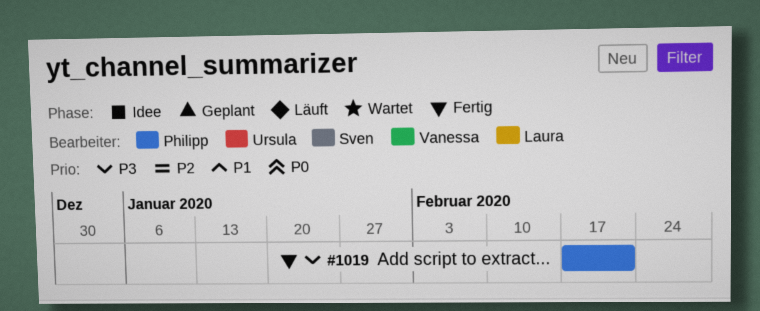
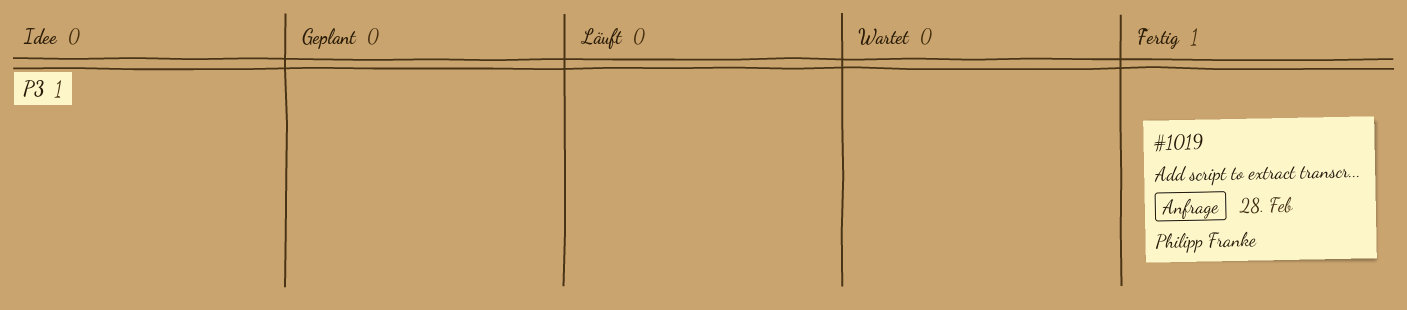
#1019, due: Feb 21 -> Feb 28

